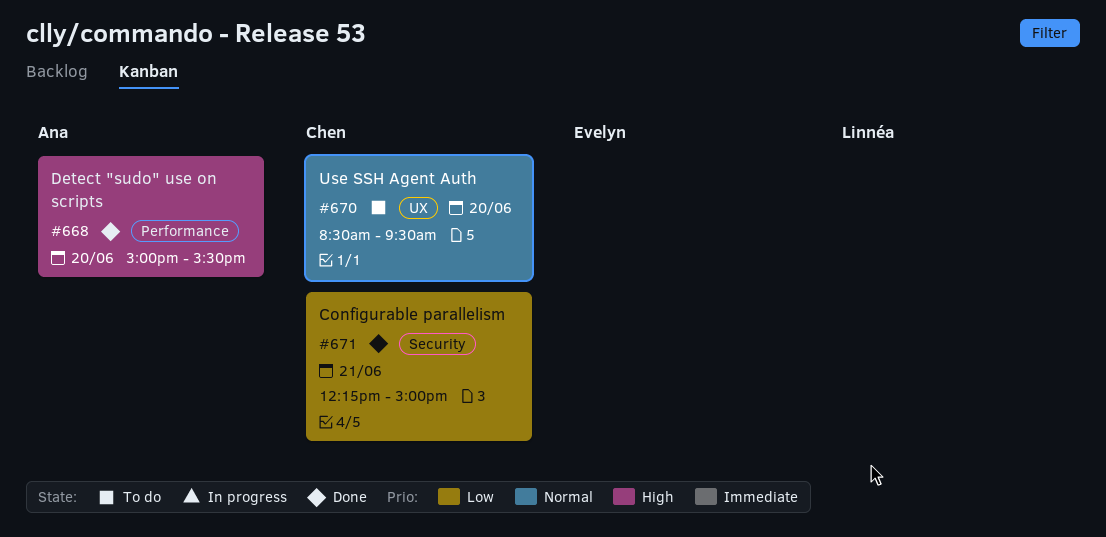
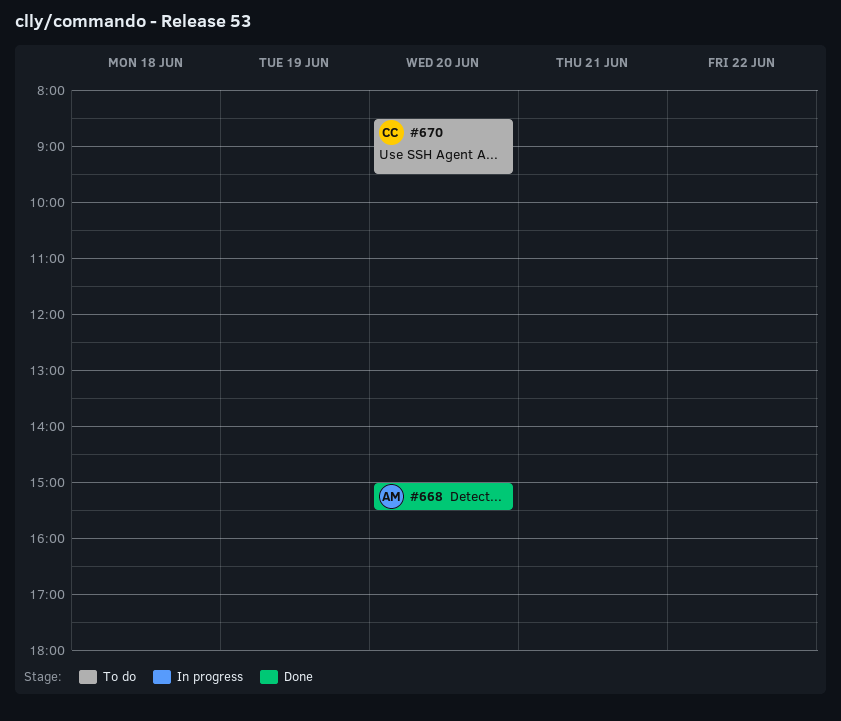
#671: present -> none

